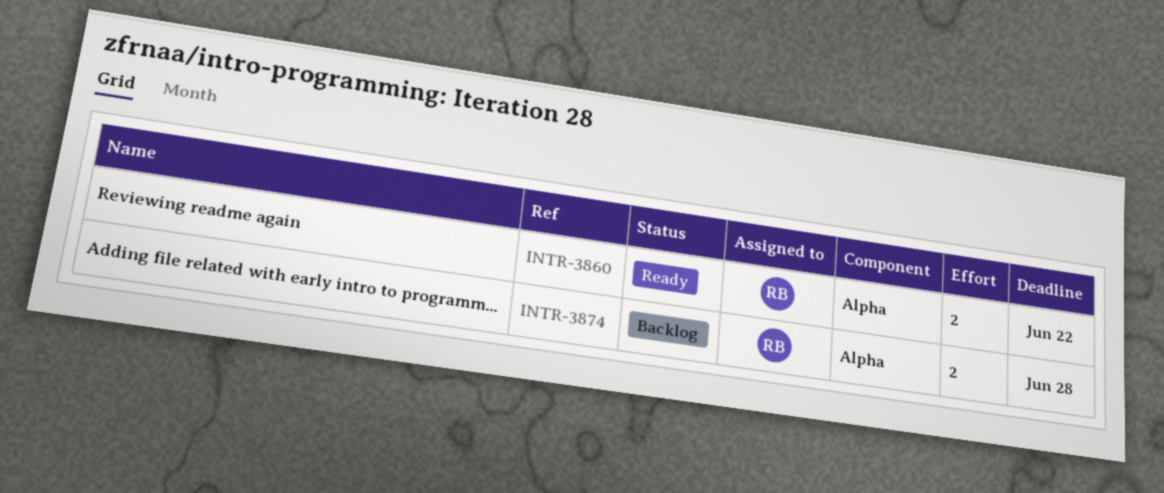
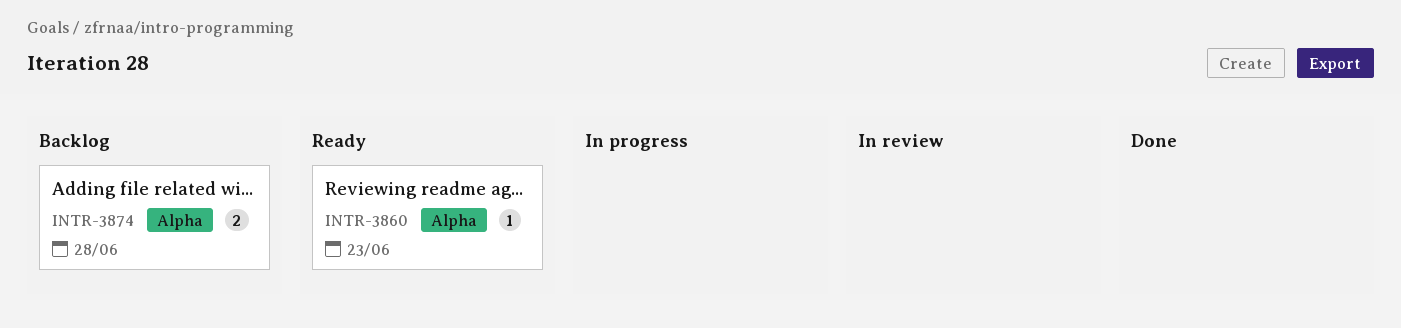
INTR-3860, estimate: 2 -> 1
INTR-3860, due: Jun 22 -> Jun 23

